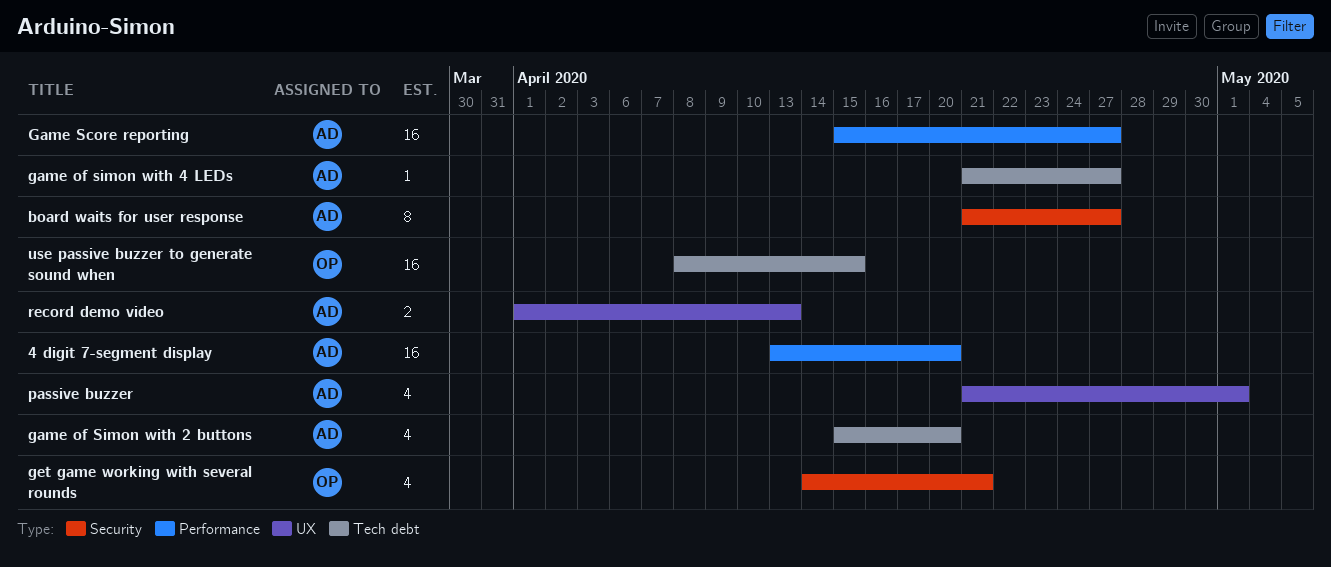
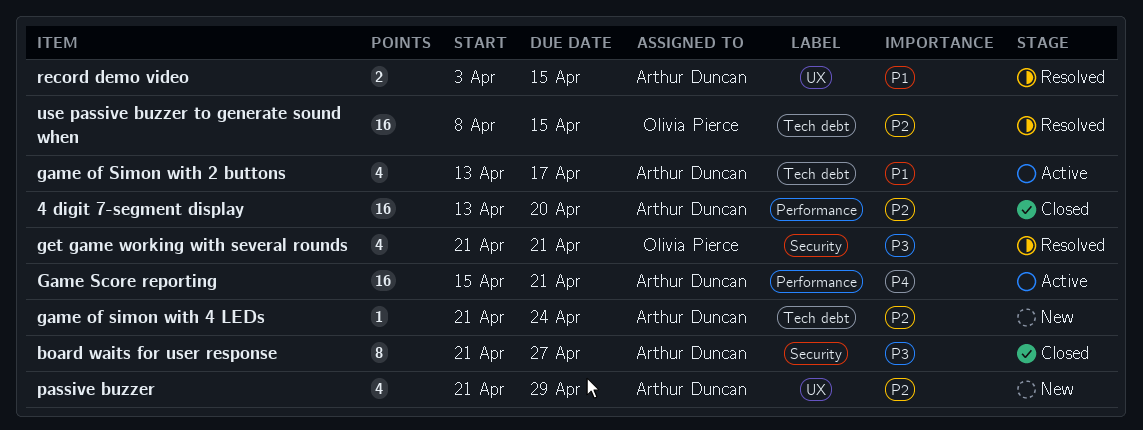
game of Simon with 2 buttons, start: Apr 15 -> Apr 13
game of Simon with 2 buttons, due: Apr 20 -> Apr 17
game of simon with 4 LEDs, due: Apr 27 -> Apr 24
Game Score reporting, due: Apr 27 -> Apr 21
get game working with several rounds, start: Apr 14 -> Apr 21
passive buzzer, due: May 1 -> Apr 29
record demo video, start: Apr 1 -> Apr 3
record demo video, due: Apr 13 -> Apr 15

